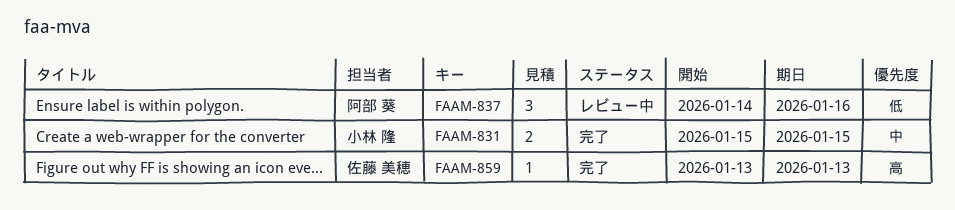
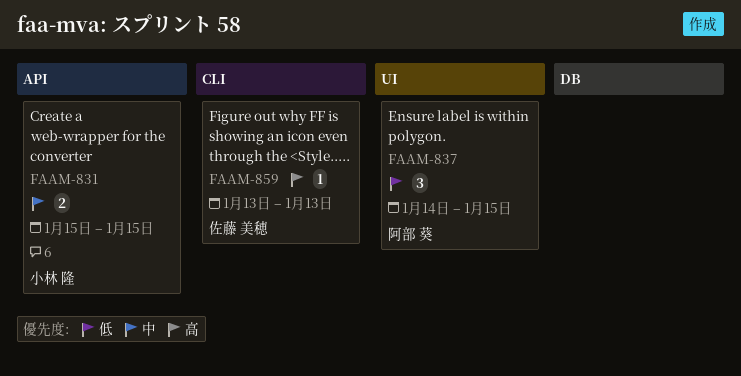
FAAM-837, due: Jan 16 -> Jan 15

